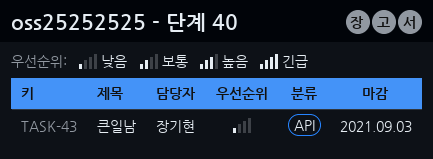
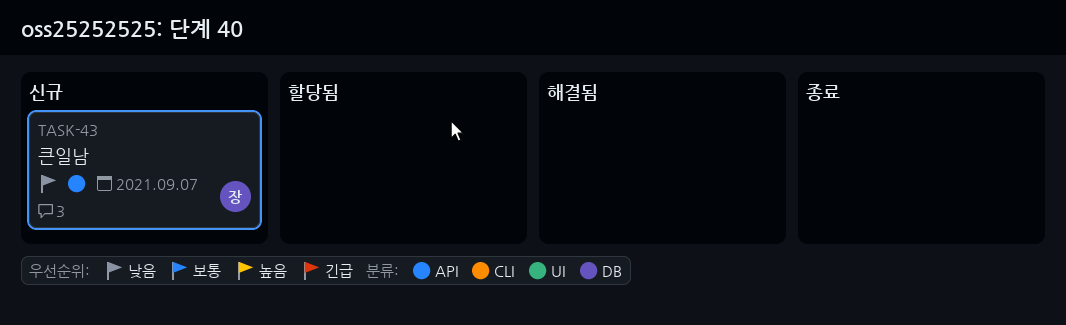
TASK-43, due: Sep 3 -> Sep 7

